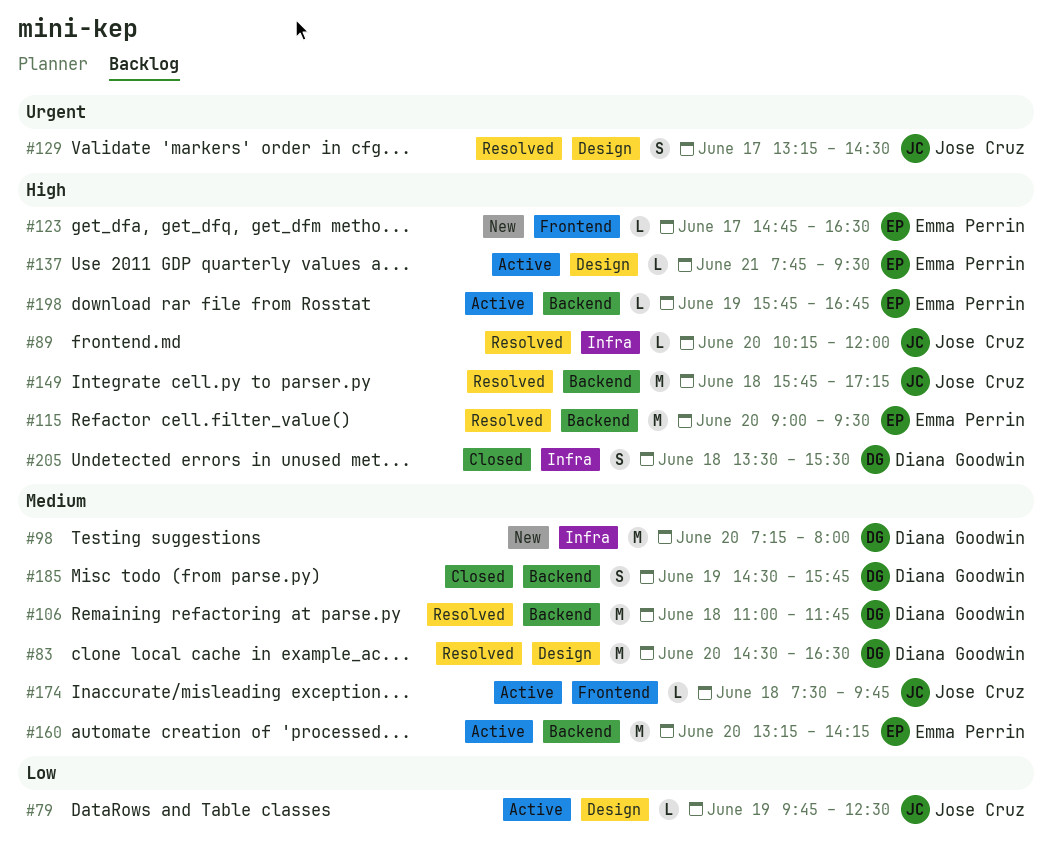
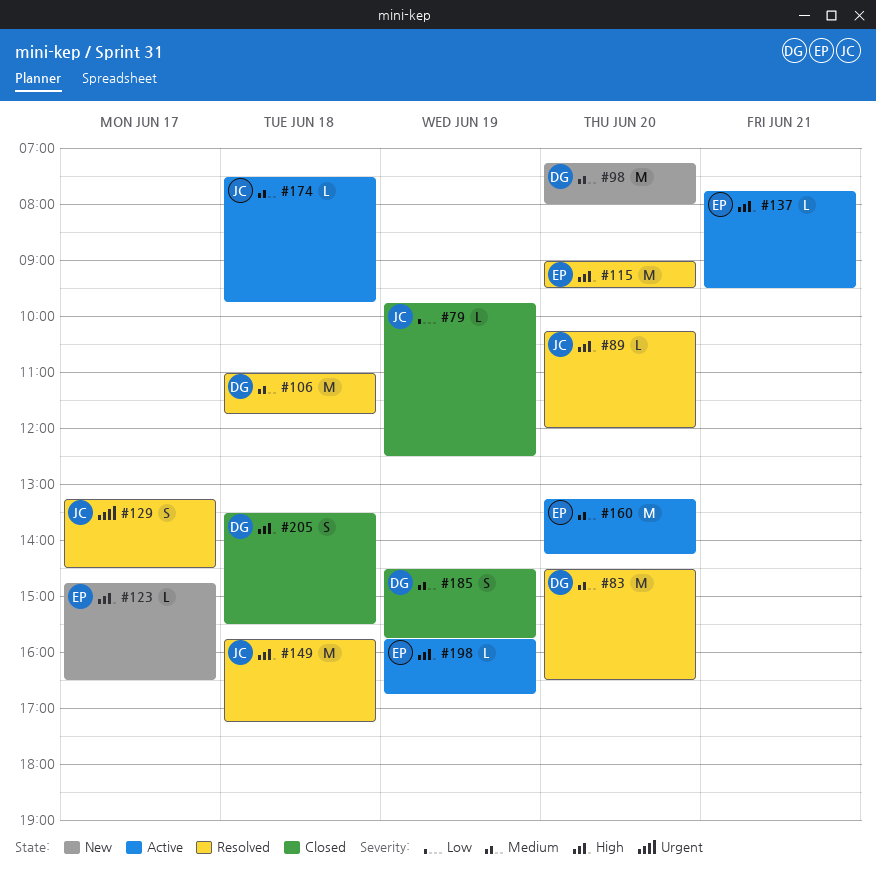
#79, status: Active -> Closed

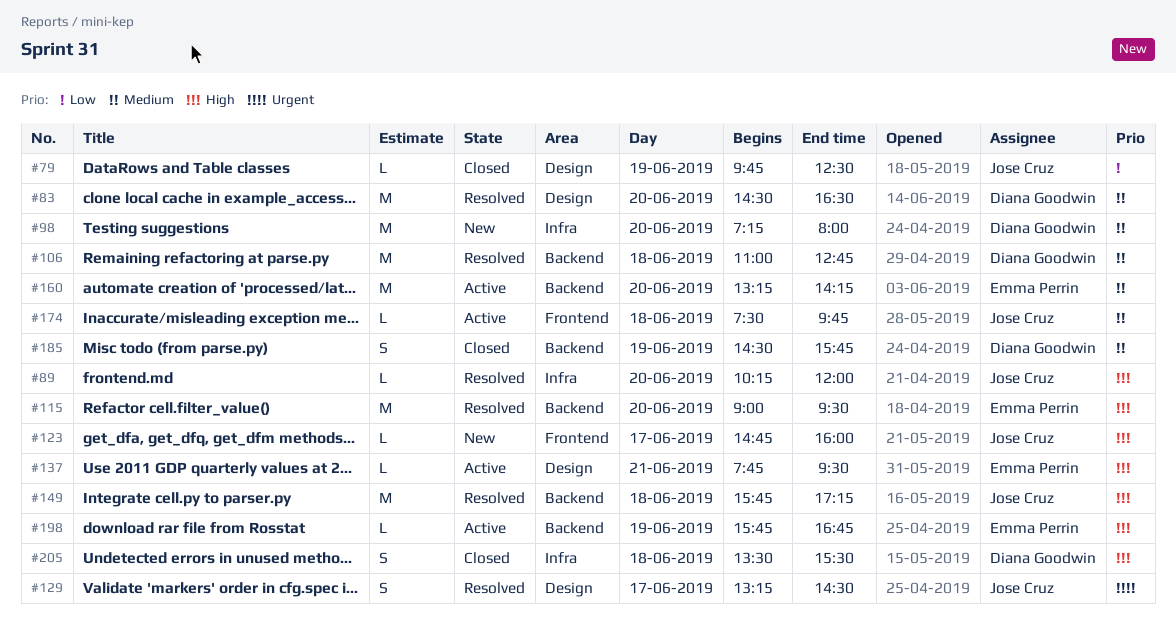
#106, ends: 11:45 -> 12:45
#123, owner: Emma Perrin -> Jose Cruz
#123, ends: 16:30 -> 16:00

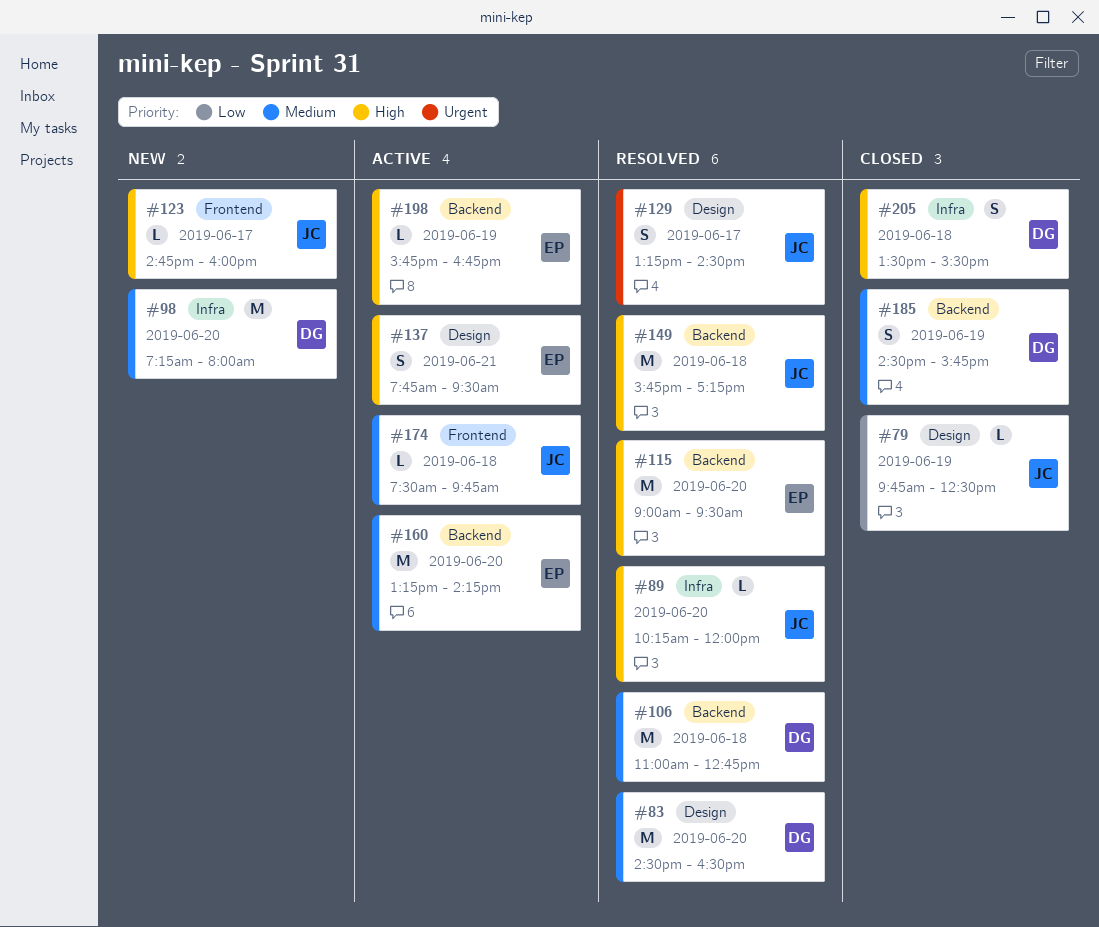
#137, estimate: L -> S

